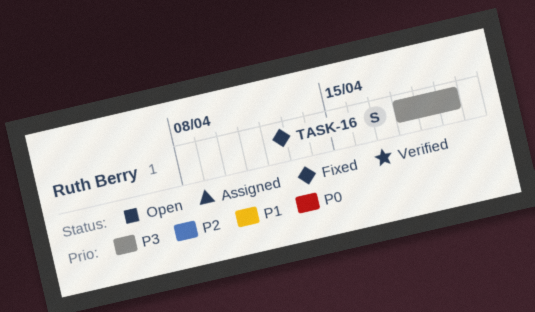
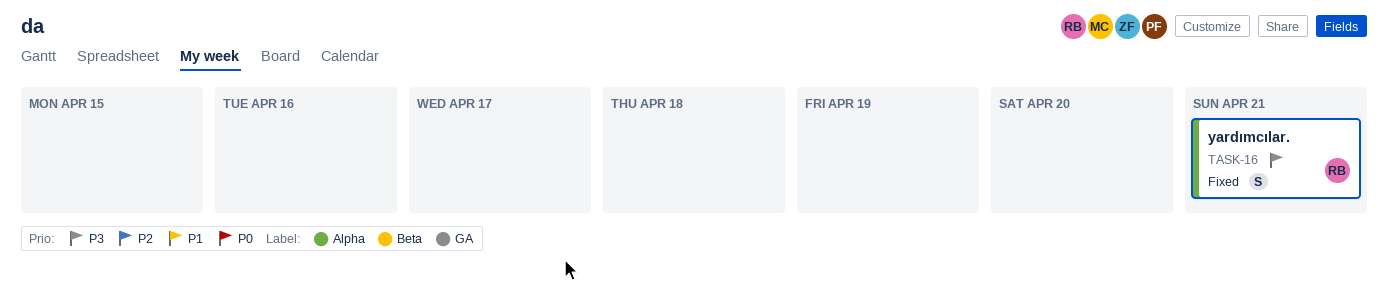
TASK-16, due: Apr 20 -> Apr 21

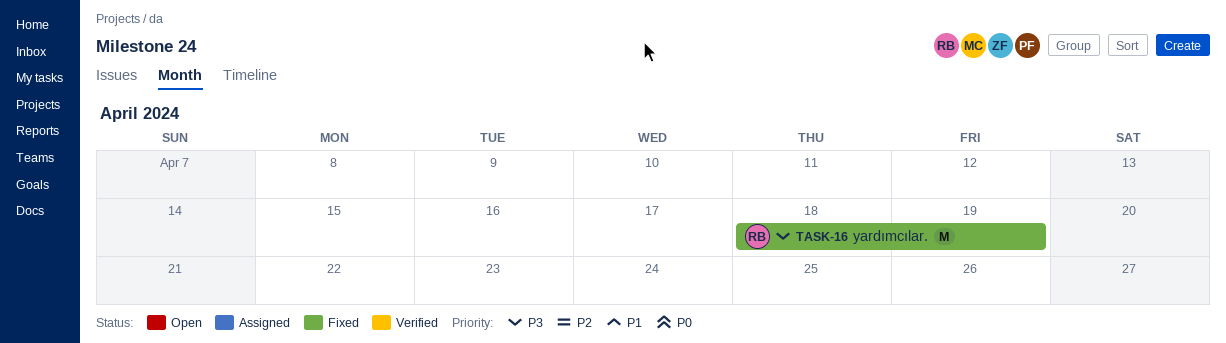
TASK-16, estimate: S -> M
TASK-16, due: Apr 21 -> Apr 19

